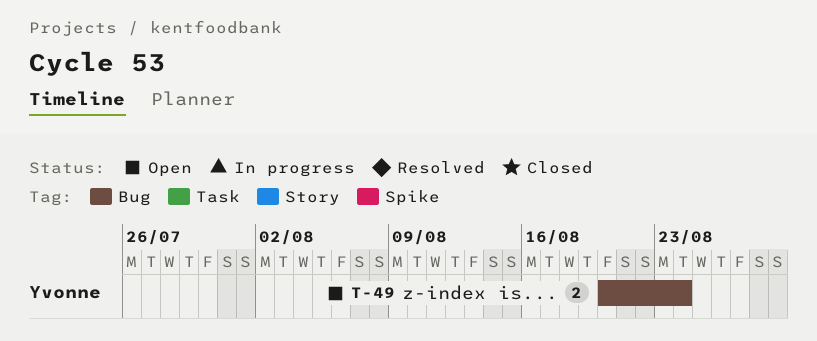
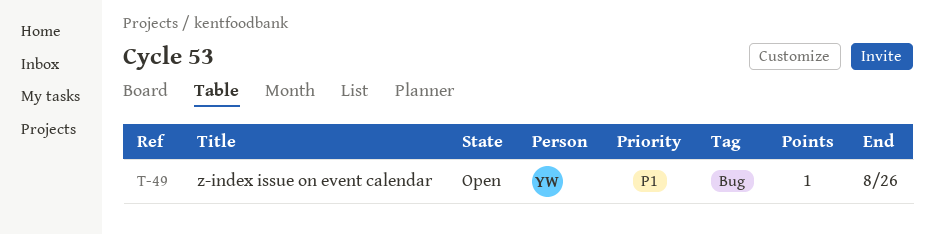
T-49, estimate: 2 -> 1
T-49, due: Aug 24 -> Aug 26

